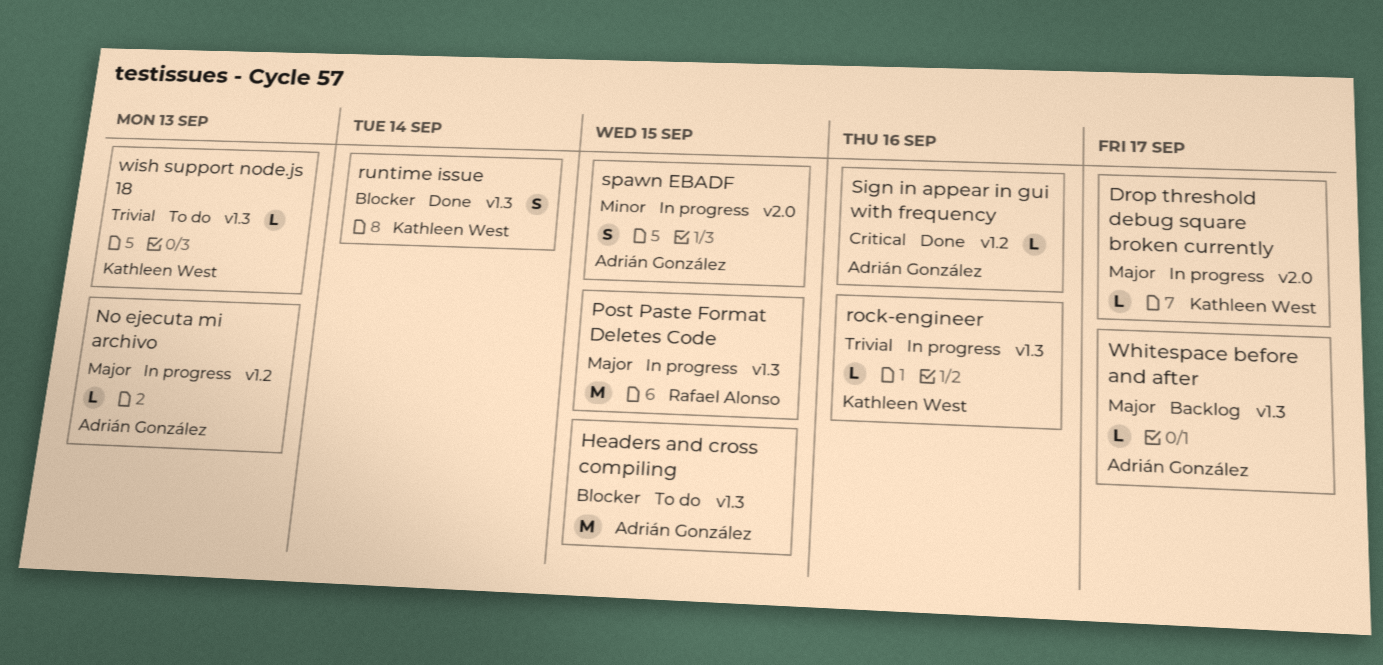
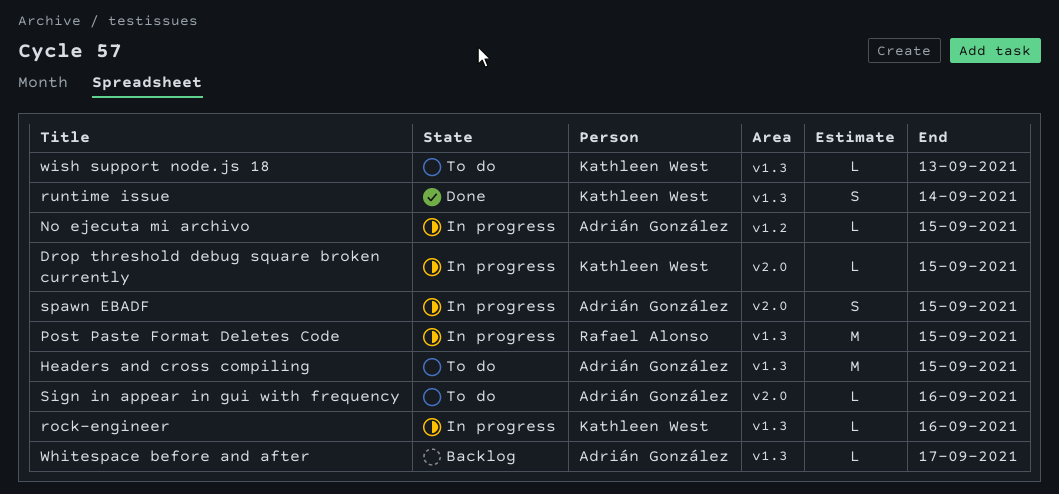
Drop threshold debug square broken currently, due: Sep 17 -> Sep 15
No ejecuta mi archivo, due: Sep 13 -> Sep 15
Sign in appear in gui with frequency, status: Done -> To do
Sign in appear in gui with frequency, label: v1.2 -> v2.0

